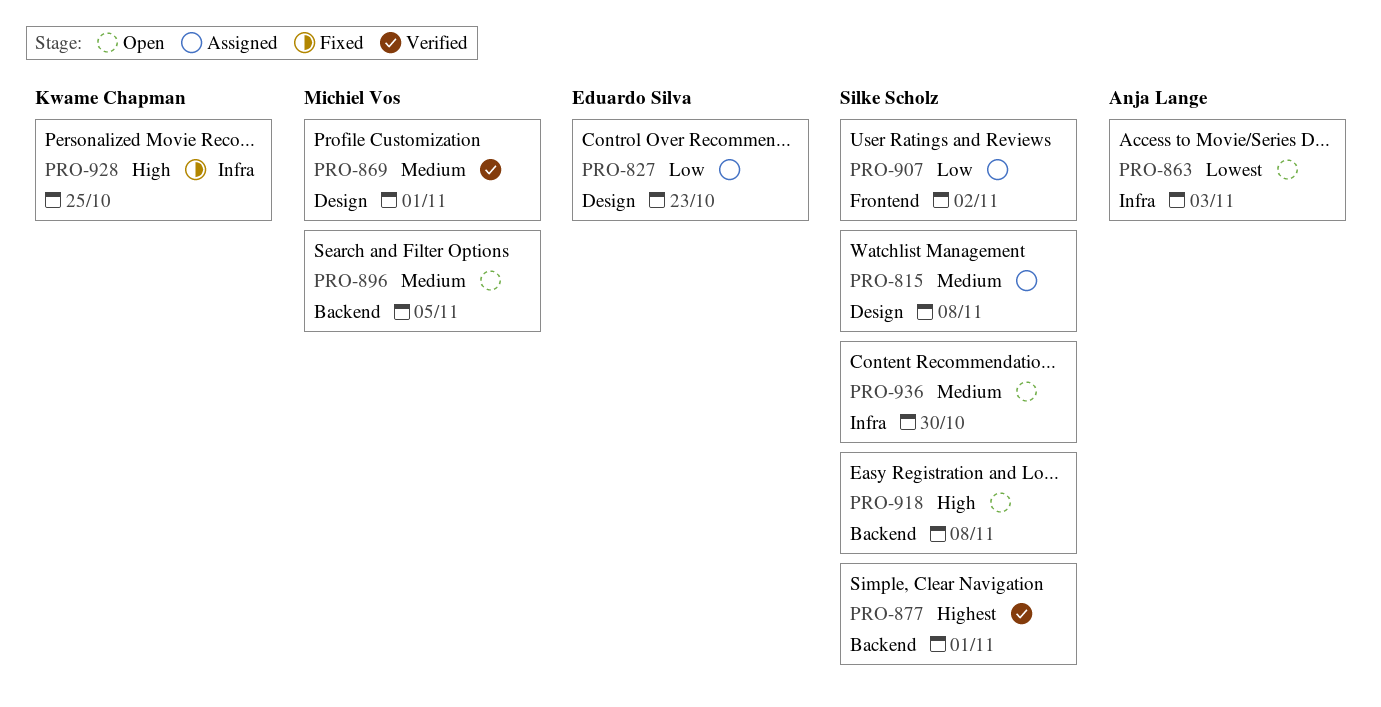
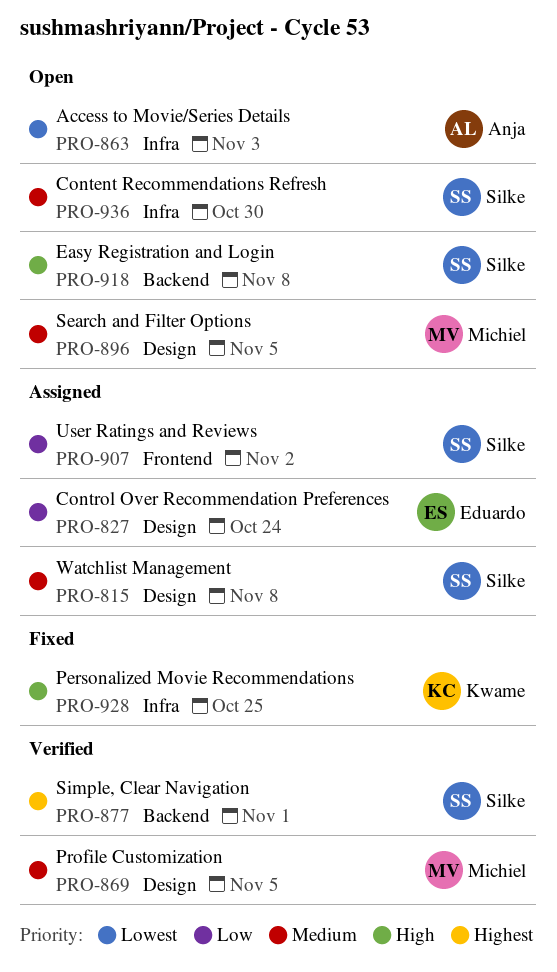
PRO-827, due: Oct 23 -> Oct 24
PRO-869, due: Nov 1 -> Nov 5
PRO-896, label: Backend -> Design

